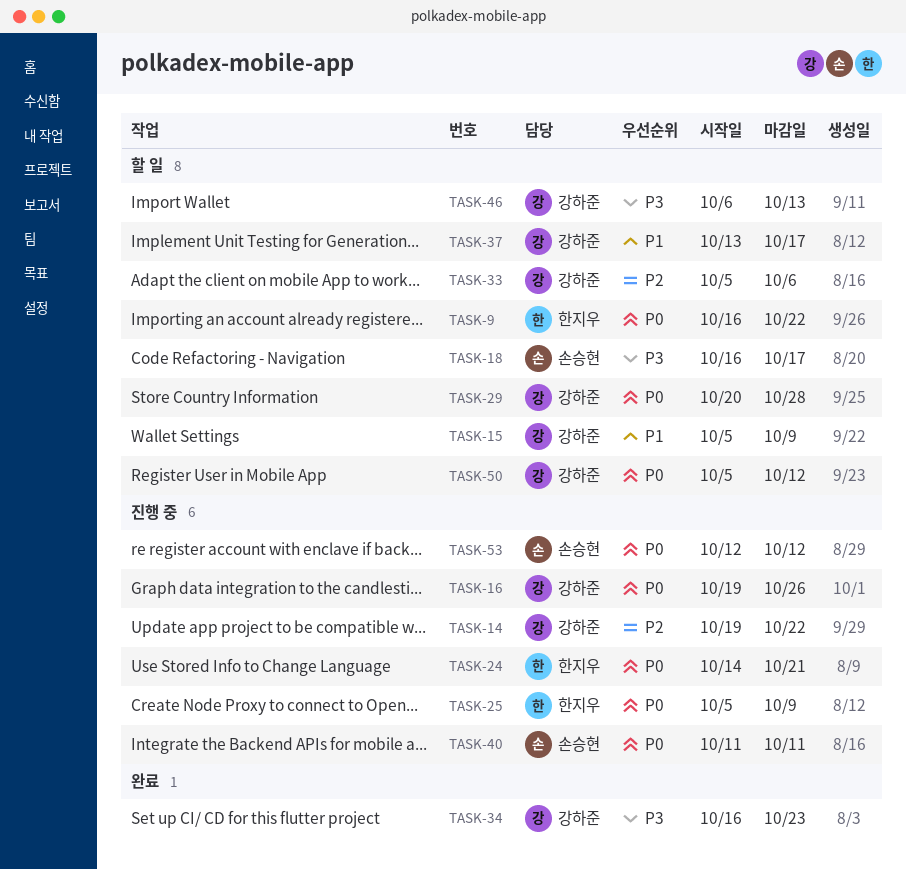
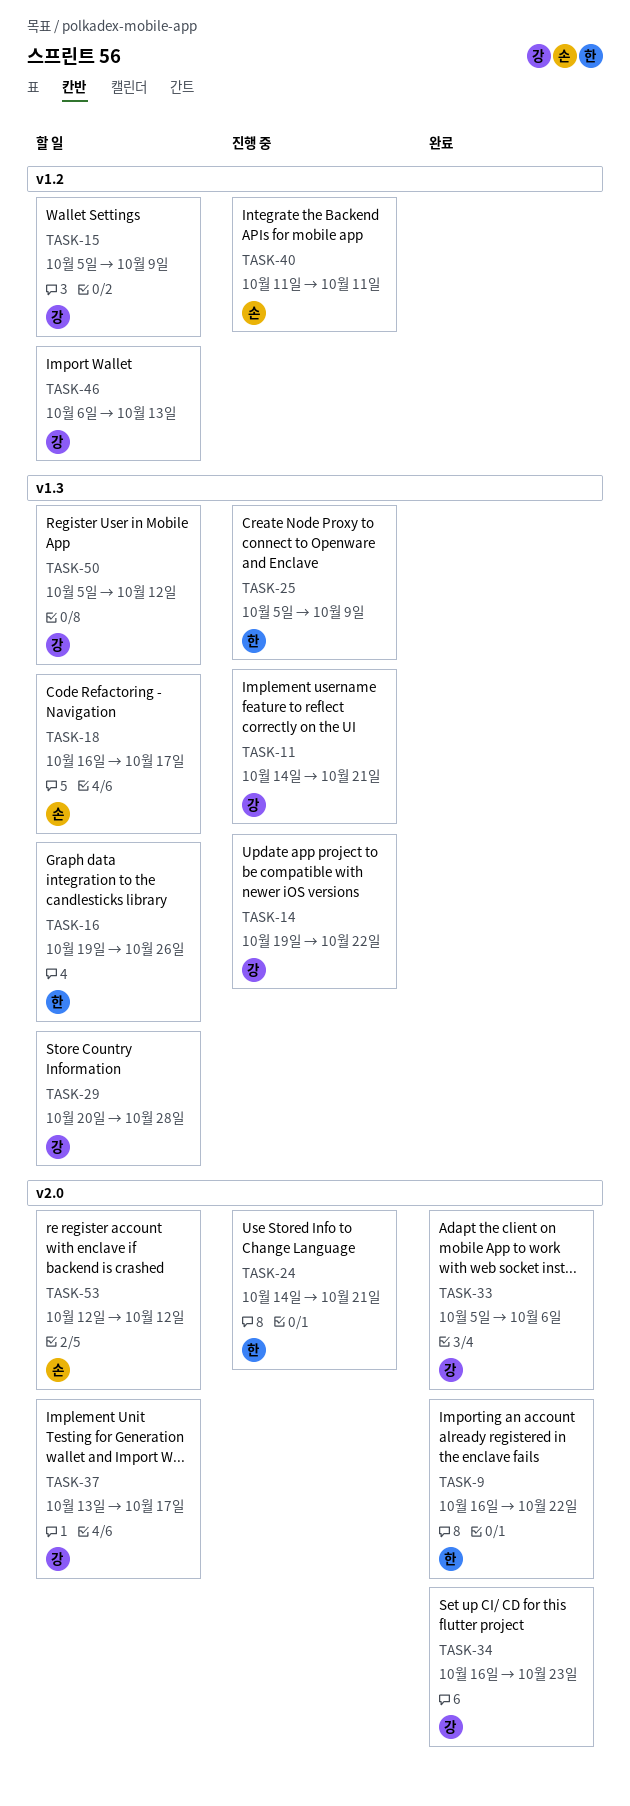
TASK-9, status: 할 일 -> 완료
TASK-11: none -> present
TASK-16, status: 진행 중 -> 할 일
TASK-16, owner: 강하준 -> 한지우
TASK-33, status: 할 일 -> 완료
TASK-53, status: 진행 중 -> 할 일

